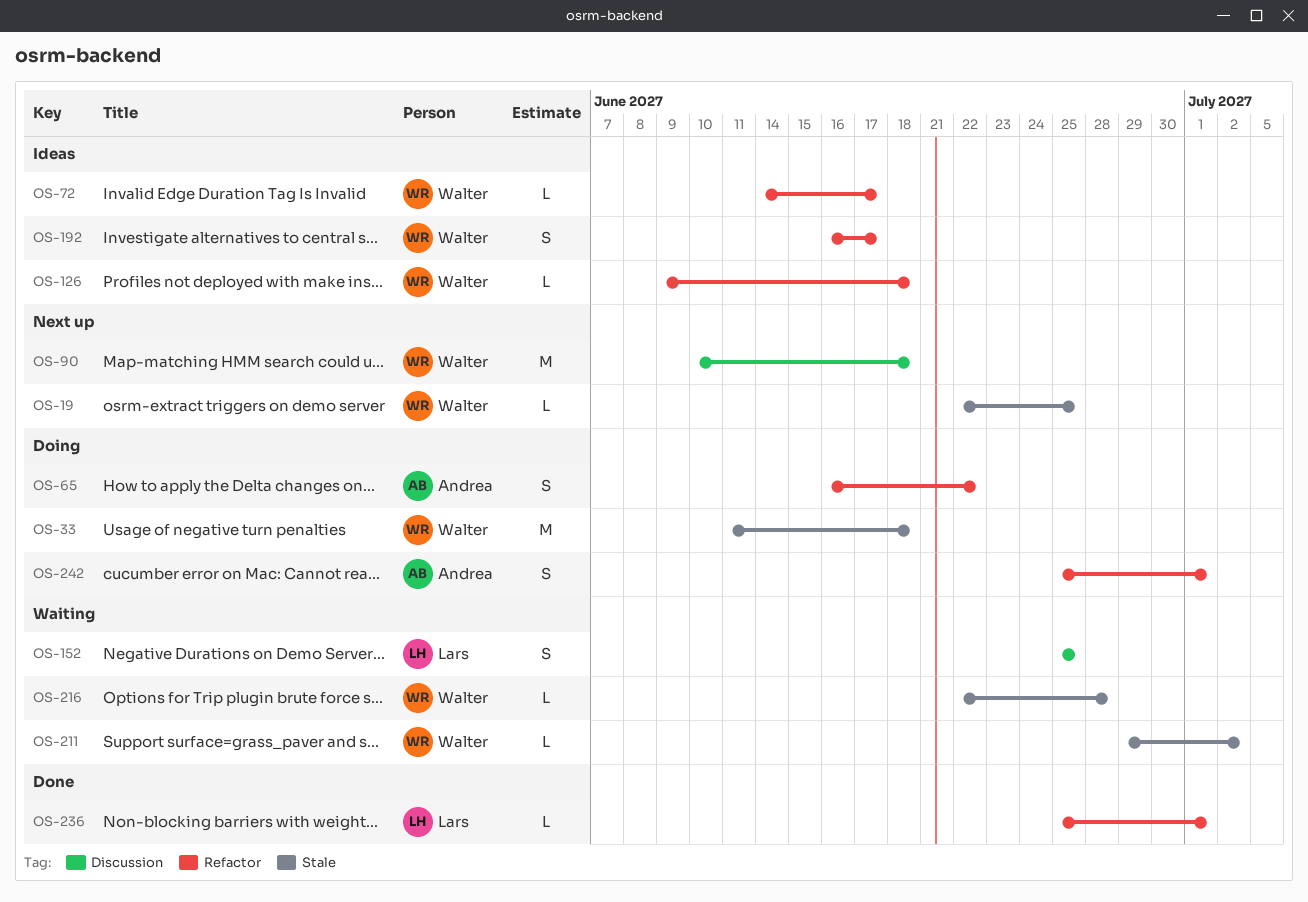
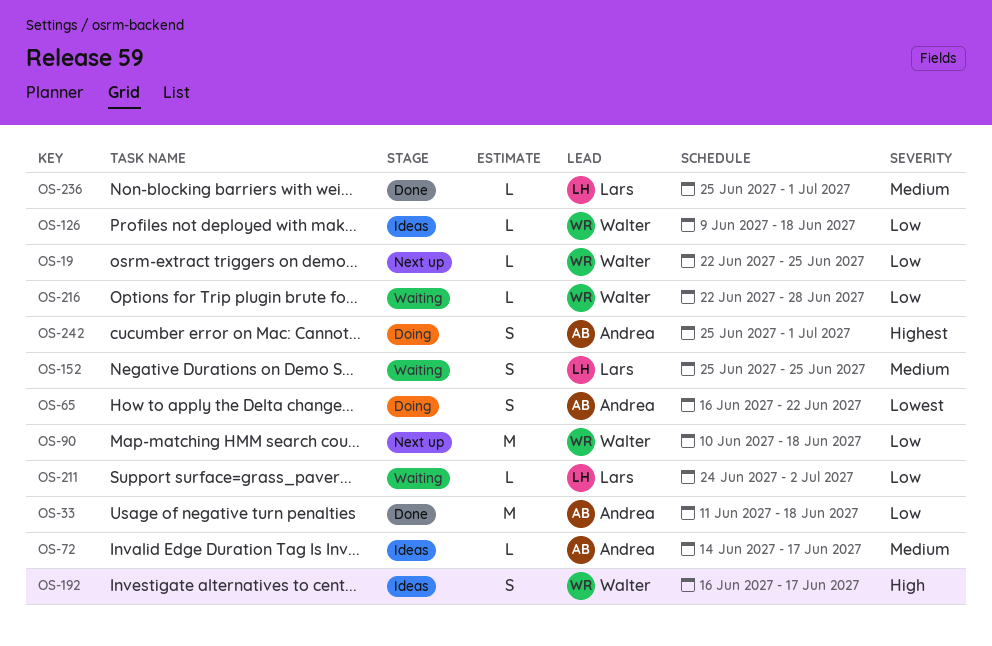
OS-33, status: Doing -> Done
OS-33, owner: Walter -> Andrea
OS-72, owner: Walter -> Andrea
OS-211, owner: Walter -> Lars
OS-211, start: Jun 29 -> Jun 24

